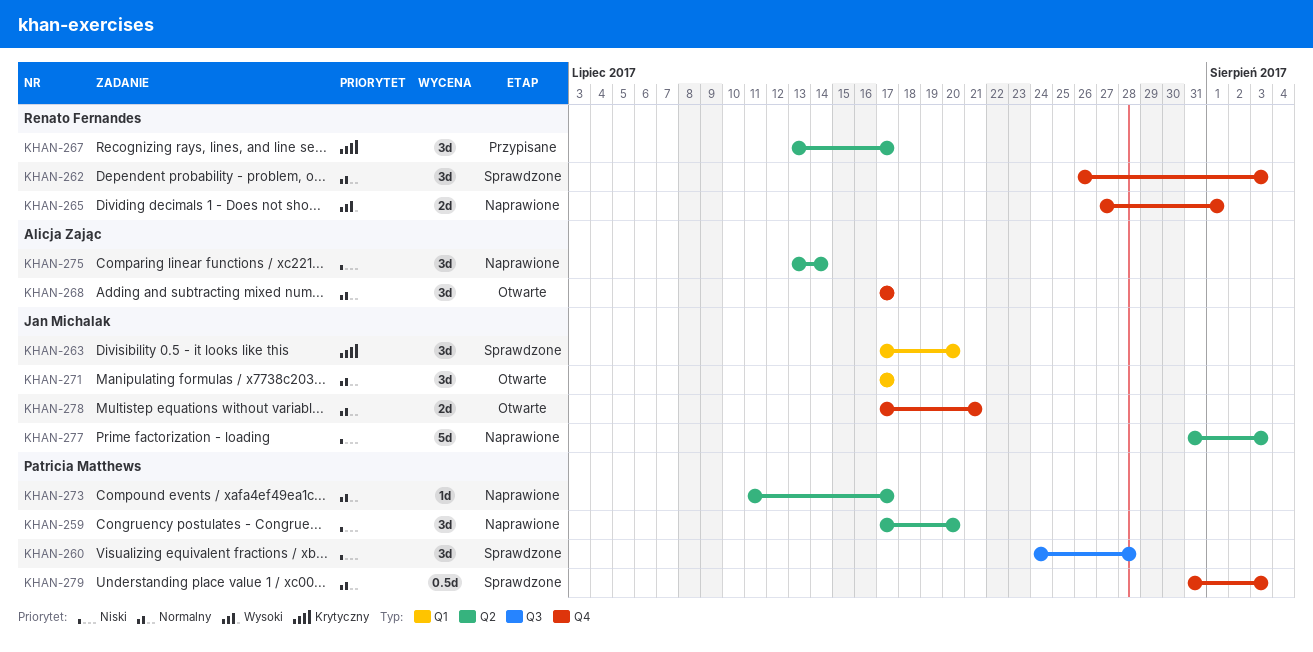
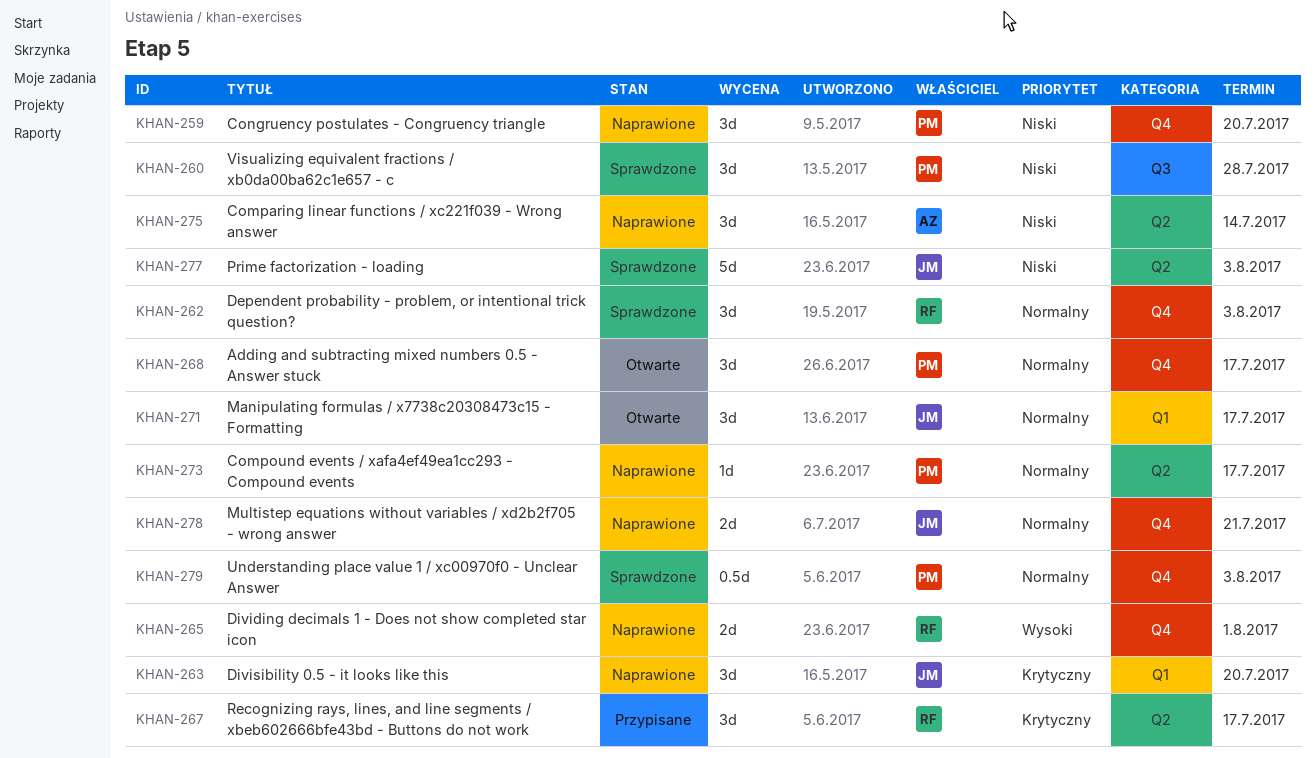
KHAN-259, label: Q2 -> Q4
KHAN-263, status: Sprawdzone -> Naprawione
KHAN-268, owner: Alicja Zając -> Patricia Matthews
KHAN-277, status: Naprawione -> Sprawdzone
KHAN-278, status: Otwarte -> Naprawione

